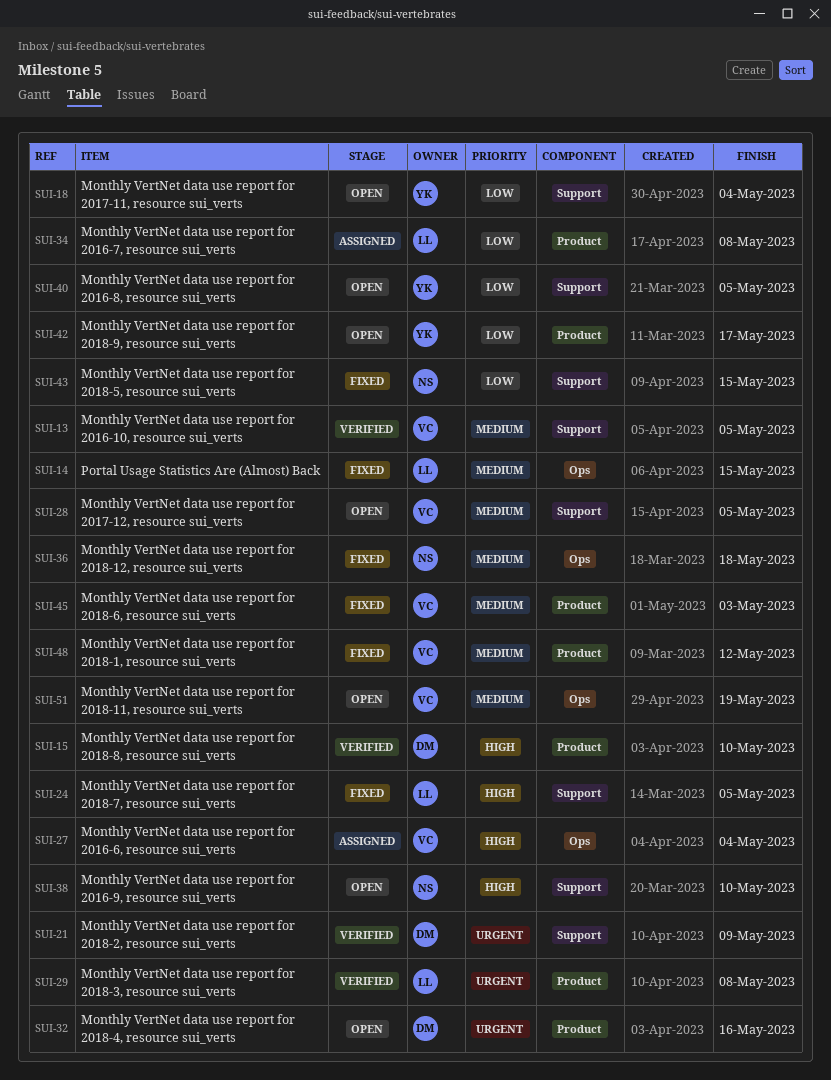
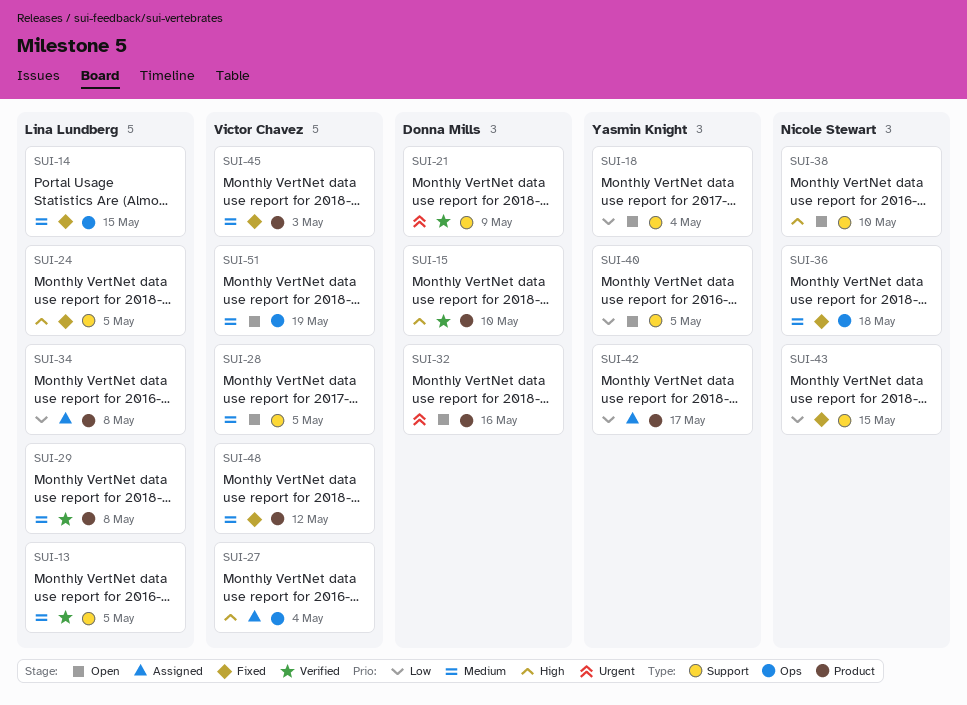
SUI-13, owner: Victor Chavez -> Lina Lundberg
SUI-29, priority: Urgent -> Medium
SUI-42, status: Open -> Assigned

